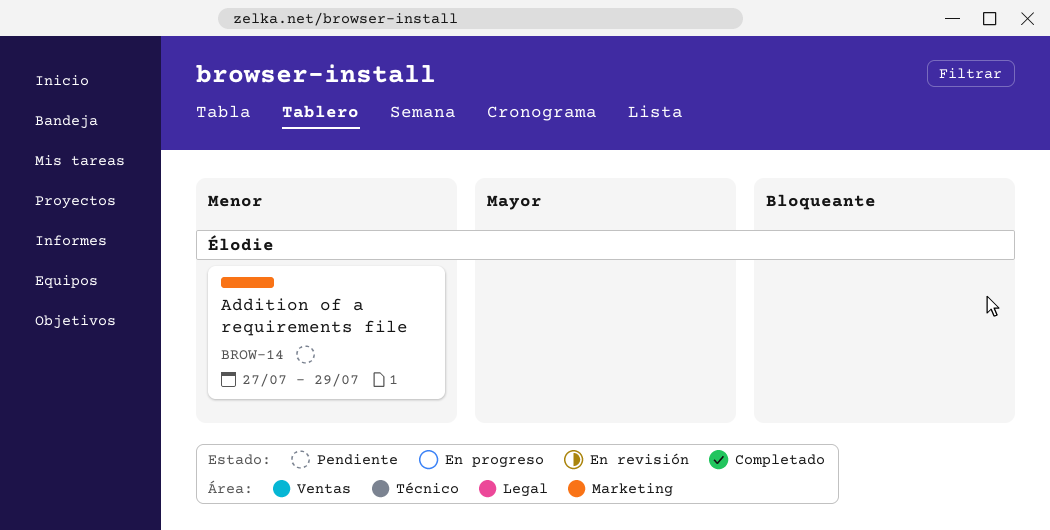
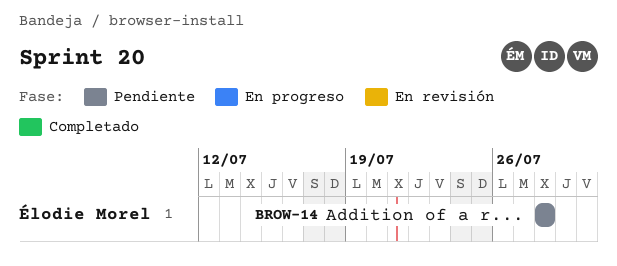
BROW-14, start: Jul 27 -> Jul 28
BROW-14, due: Jul 29 -> Jul 28

